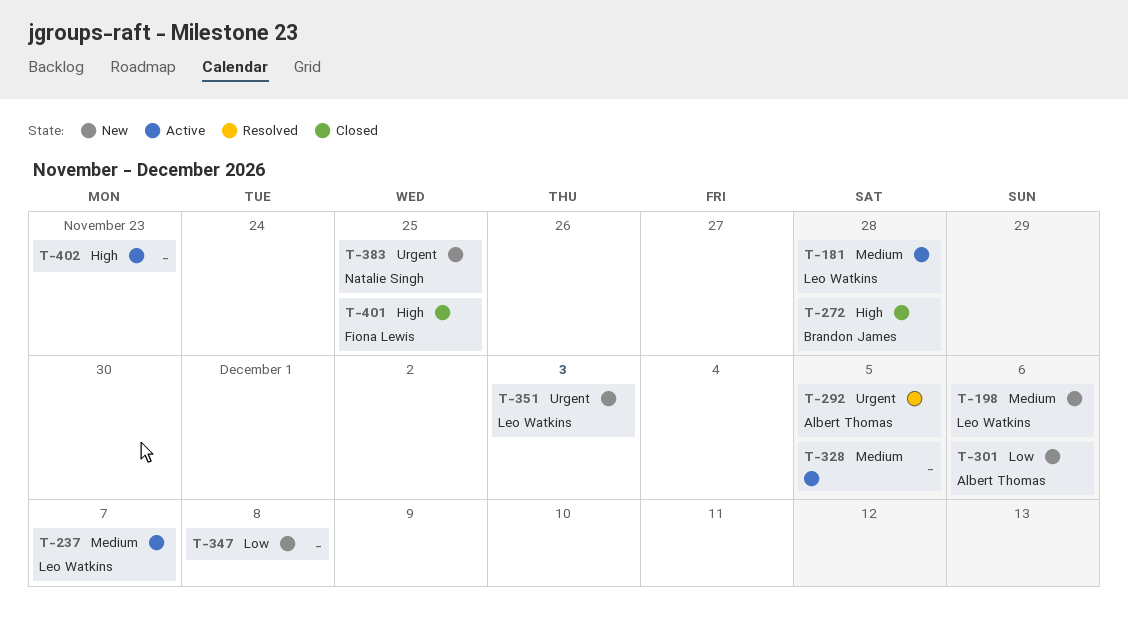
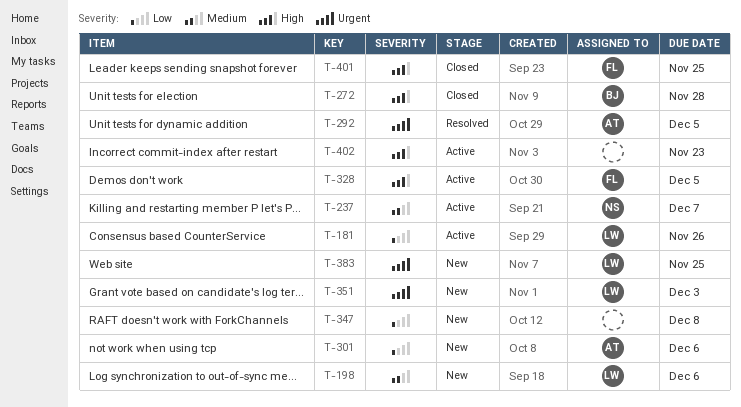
T-181, priority: Medium -> Low
T-181, due: Nov 28 -> Nov 26
T-237, owner: Leo Watkins -> Natalie Singh
T-328, owner: none -> Fiona Lewis
T-328, priority: Medium -> High
T-383, owner: Natalie Singh -> Leo Watkins

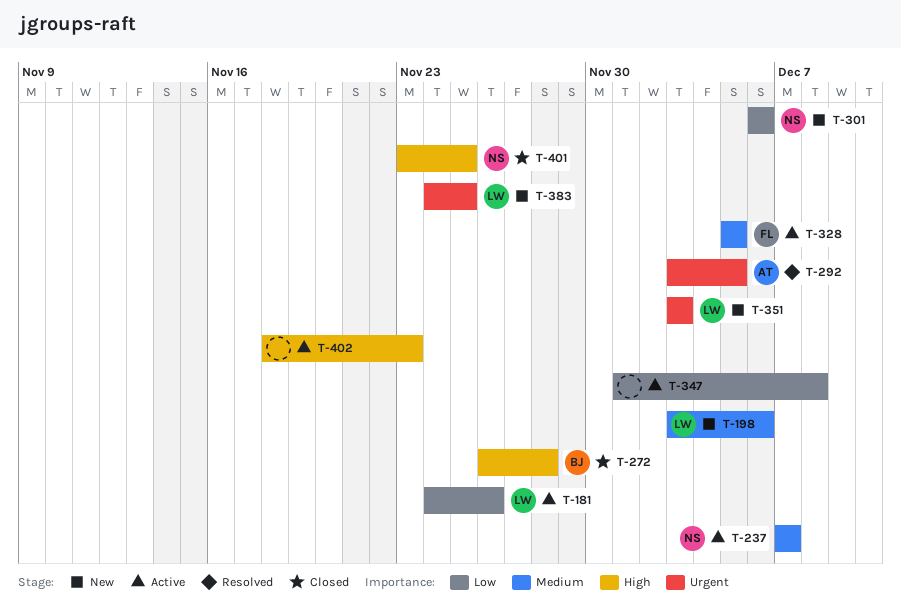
T-301, owner: AT -> NS
T-328, priority: High -> Medium
T-347, status: New -> Active
T-401, owner: FL -> NS

